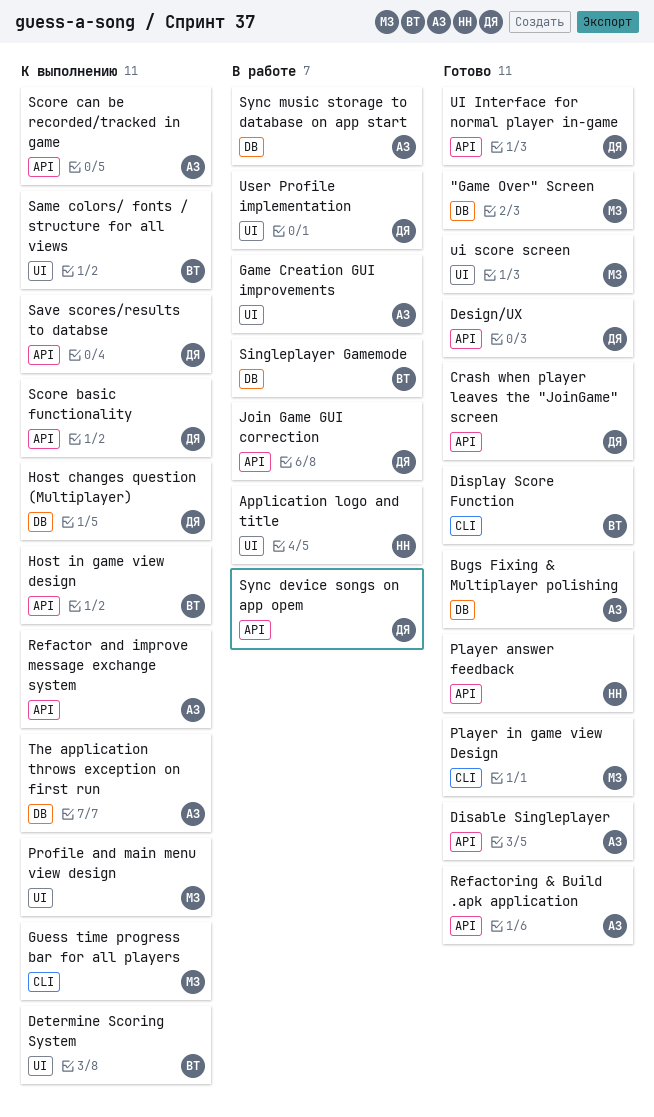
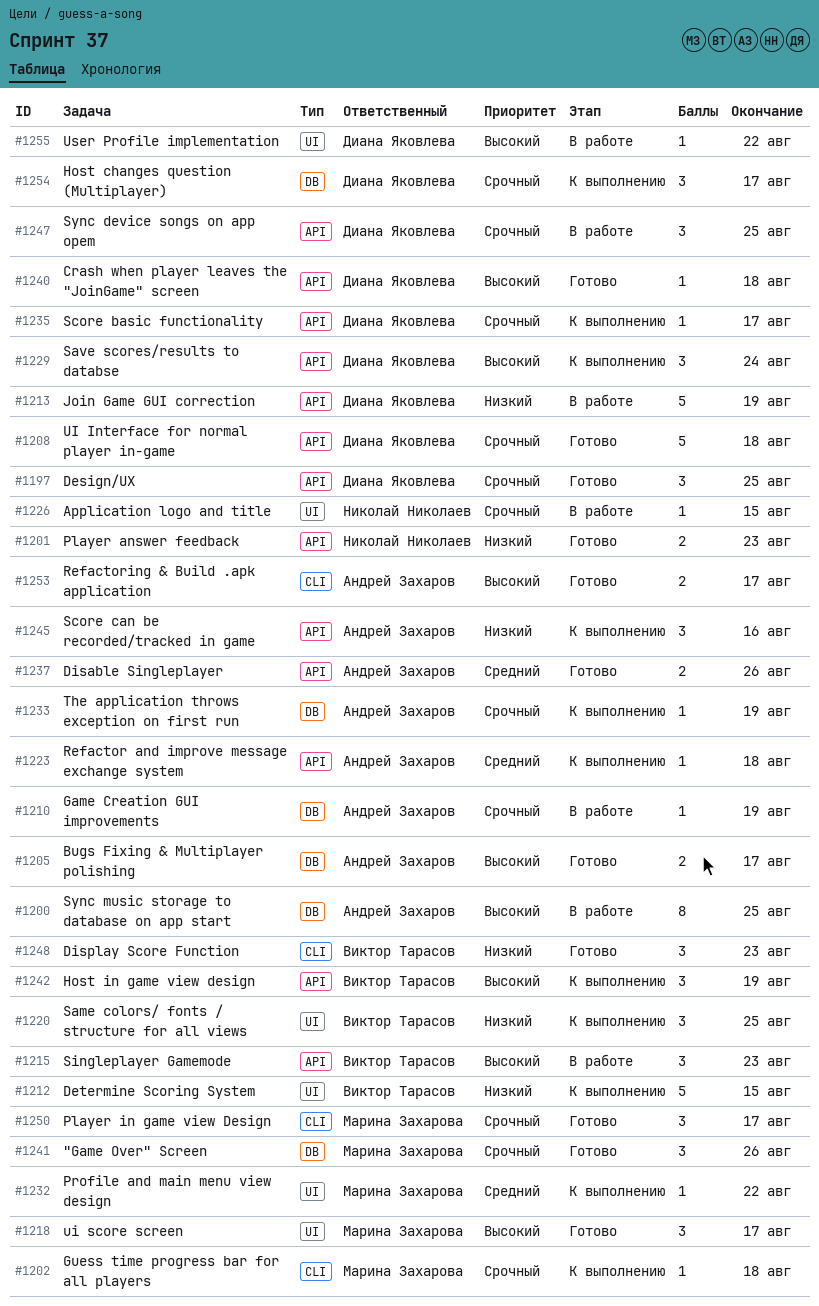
Game Creation GUI improvements, label: UI -> DB
Refactoring & Build .apk application, label: API -> CLI
Singleplayer Gamemode, label: DB -> API

